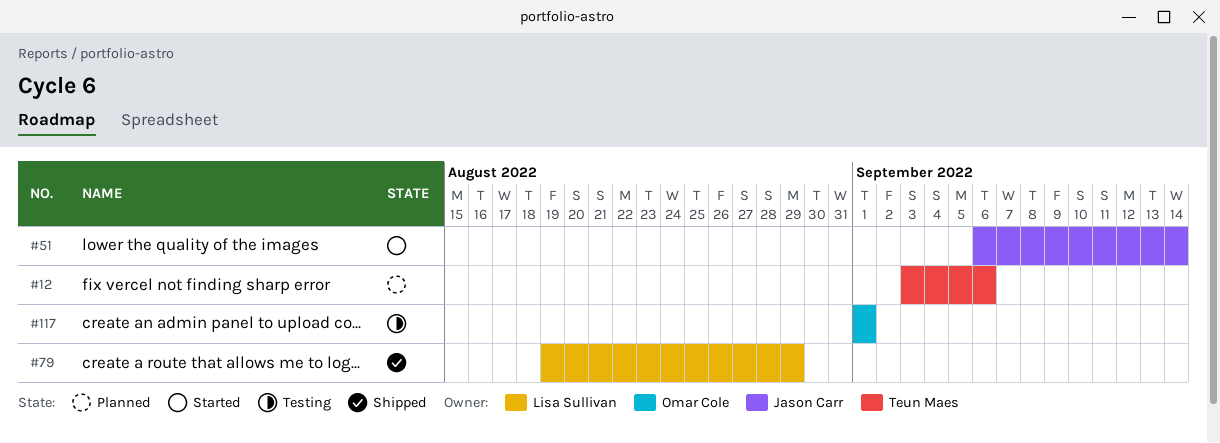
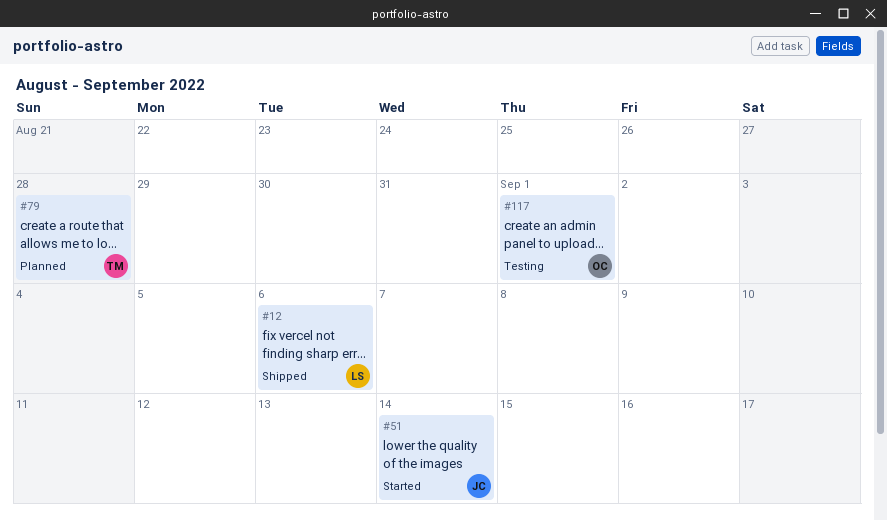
#12, status: Planned -> Shipped
#12, owner: Teun Maes -> Lisa Sullivan
#79, status: Shipped -> Planned
#79, owner: Lisa Sullivan -> Teun Maes
#79, due: Aug 29 -> Aug 28

